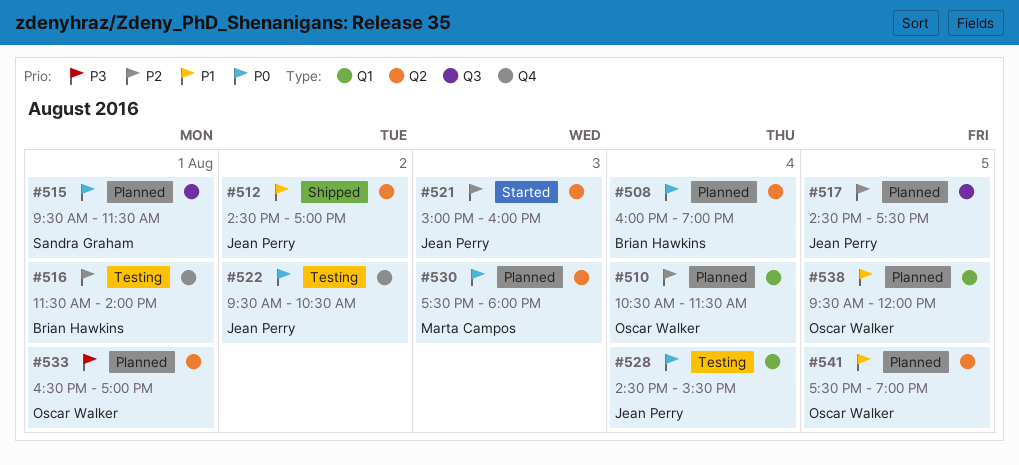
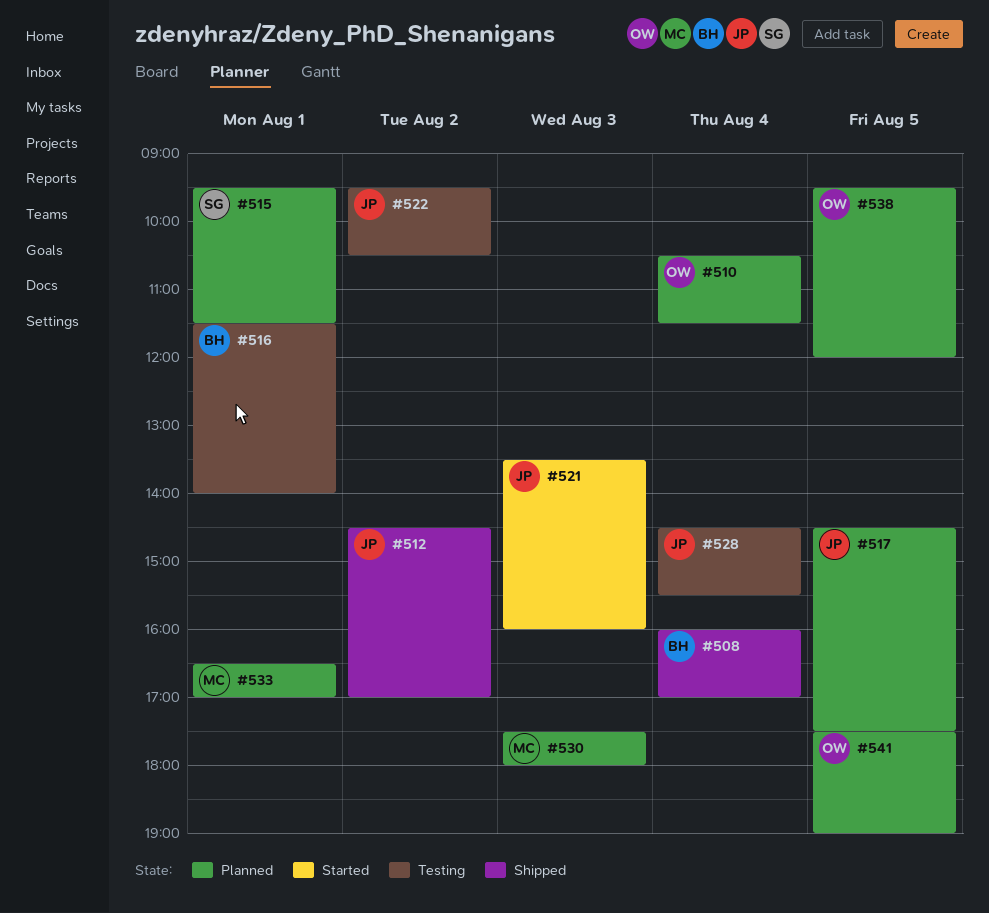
#508, status: Planned -> Shipped
#508, ends: 19:00 -> 17:00
#521, begins: 15:00 -> 13:30
#533, owner: Oscar Walker -> Marta Campos

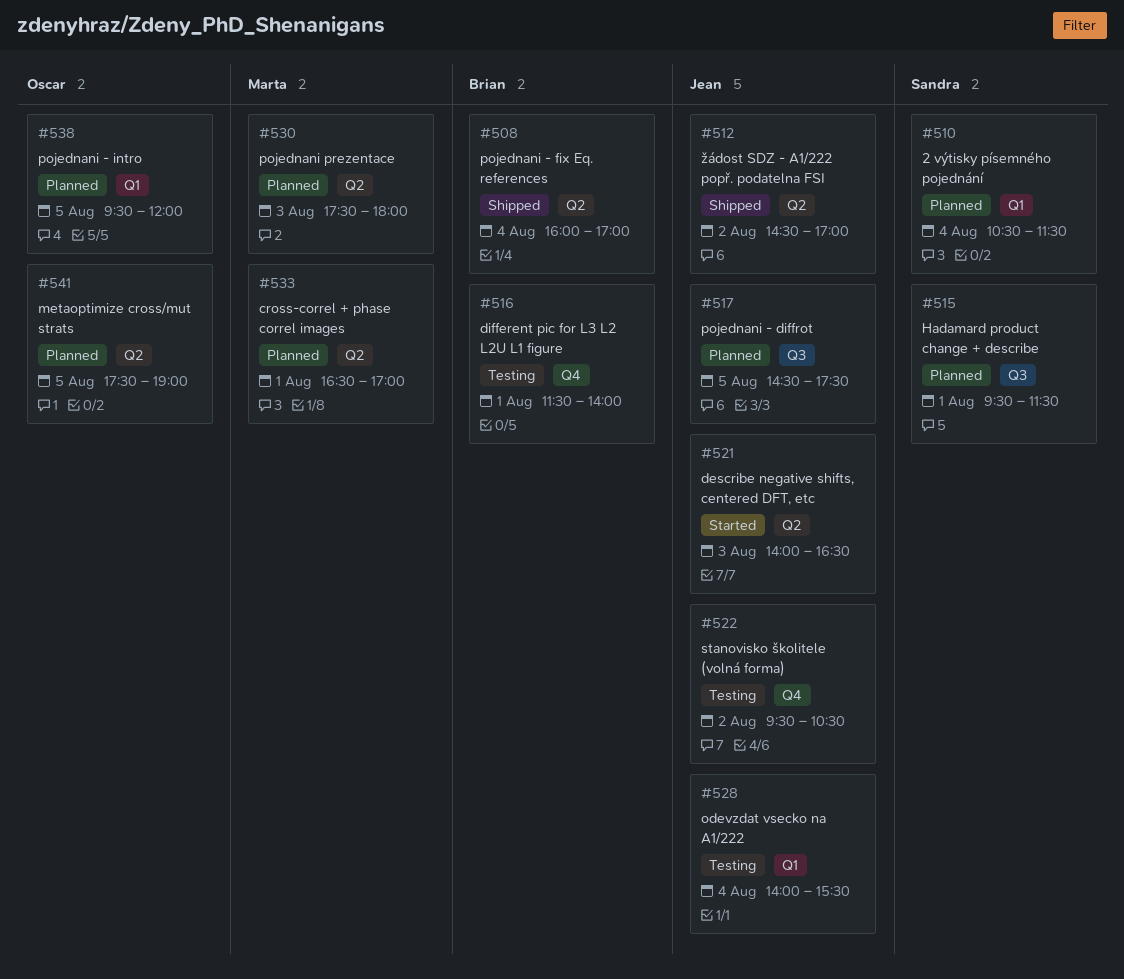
#510, owner: Oscar -> Sandra
#521, begins: 13:30 -> 14:00
#521, ends: 16:00 -> 16:30
#528, begins: 14:30 -> 14:00

